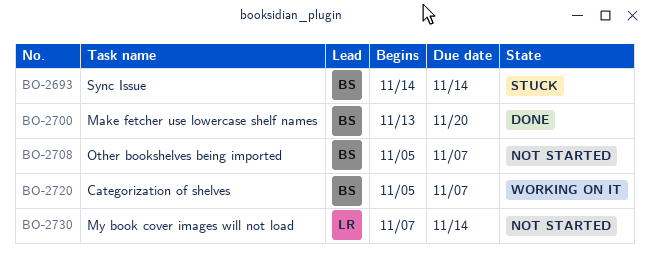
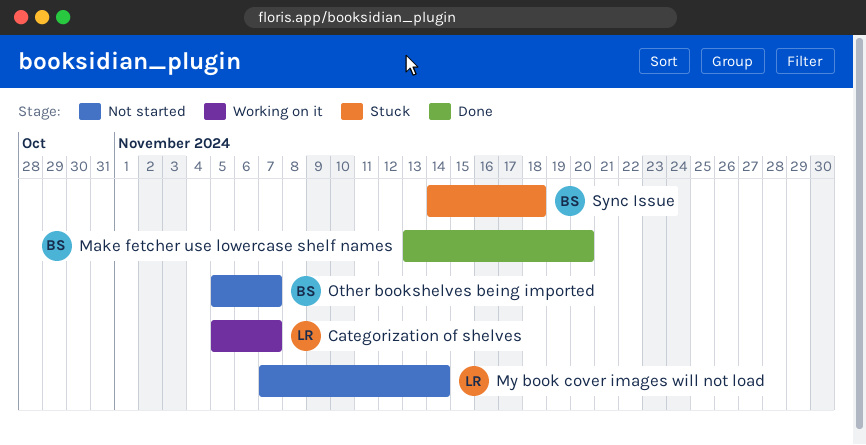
Categorization of shelves, owner: BS -> LR
Sync Issue, due: Nov 14 -> Nov 18

